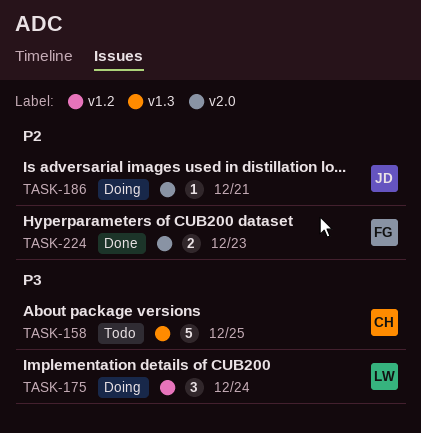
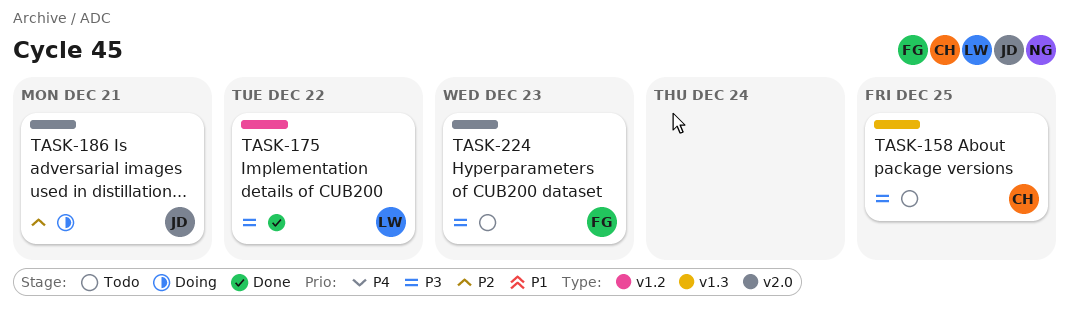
TASK-175, status: Doing -> Done
TASK-175, due: Dec 24 -> Dec 22
TASK-224, status: Done -> Todo
TASK-224, priority: P2 -> P3

